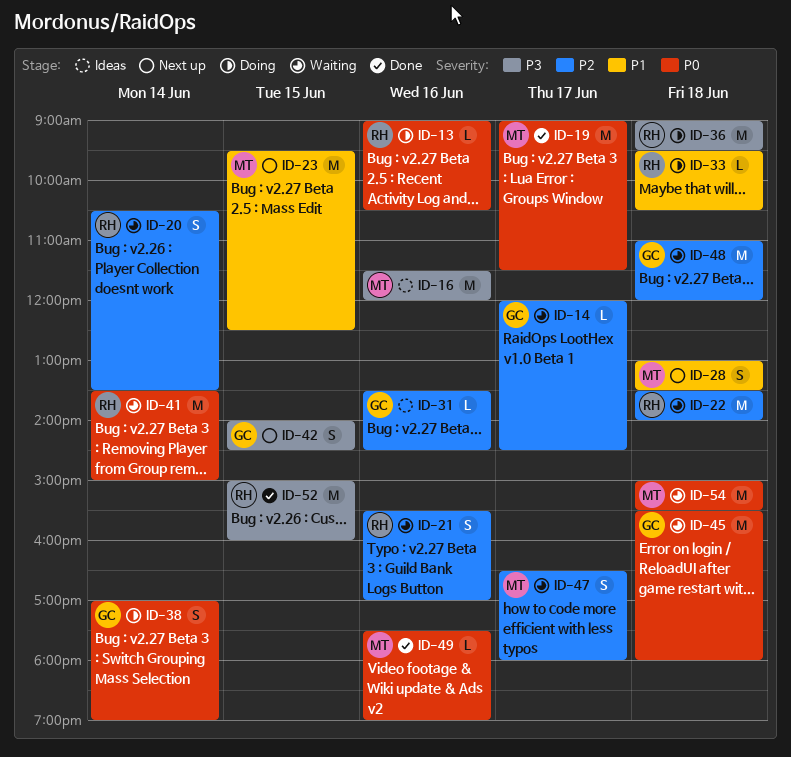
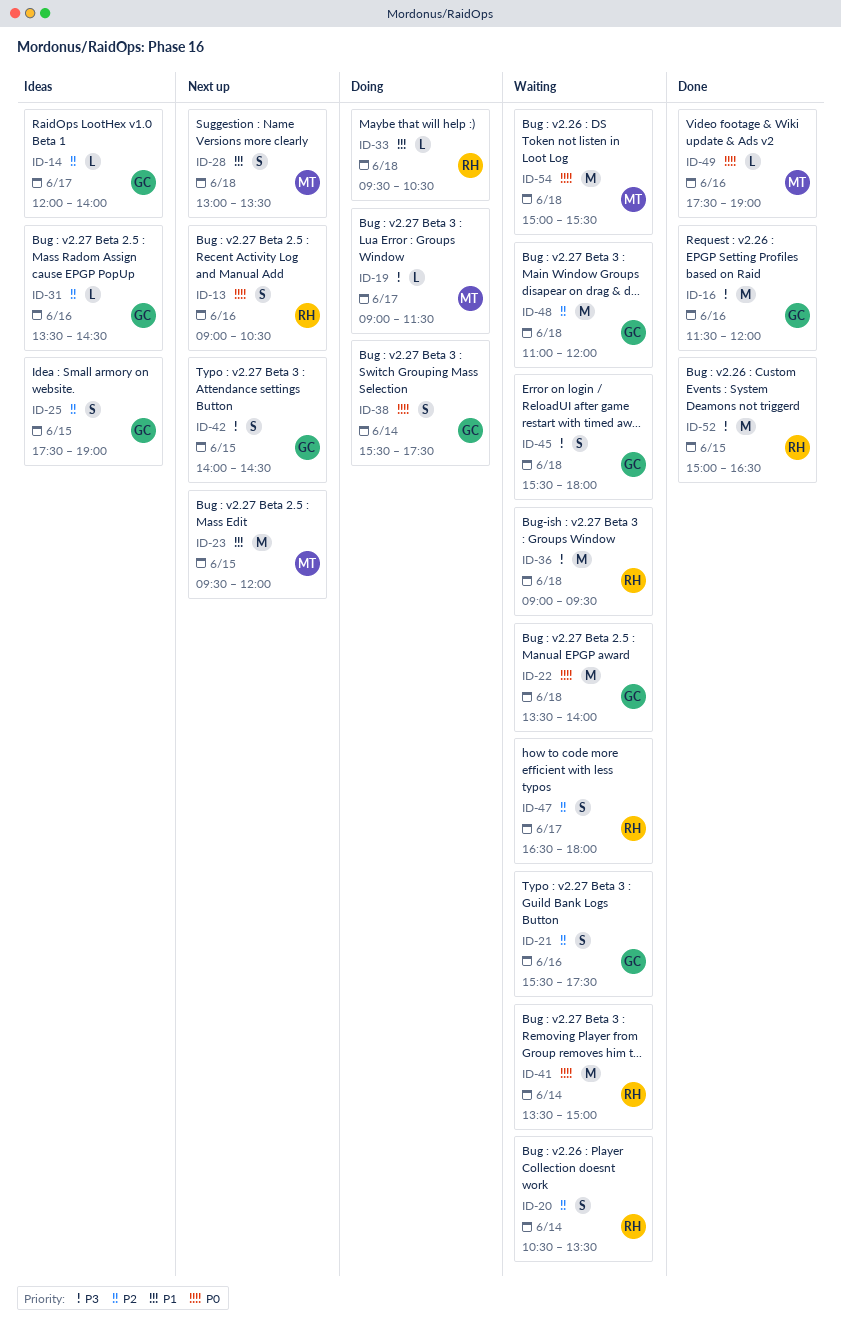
ID-13, status: Doing -> Next up
ID-13, estimate: L -> S
ID-14, status: Waiting -> Ideas
ID-14, ends: 14:30 -> 14:00
ID-16, status: Ideas -> Done
ID-16, owner: MT -> GC
ID-19, status: Done -> Doing
ID-19, priority: P0 -> P3
ID-19, estimate: M -> L
ID-21, owner: RH -> GC
ID-21, ends: 17:00 -> 17:30
ID-22, owner: RH -> GC
ID-22, priority: P2 -> P0
ID-23, ends: 12:30 -> 12:00
ID-25: none -> present
ID-36, status: Doing -> Waiting
ID-38, begins: 17:00 -> 15:30
ID-38, ends: 19:00 -> 17:30
ID-45, priority: P0 -> P3
ID-45, estimate: M -> S
ID-47, owner: MT -> RH
ID-52, ends: 16:00 -> 16:30

